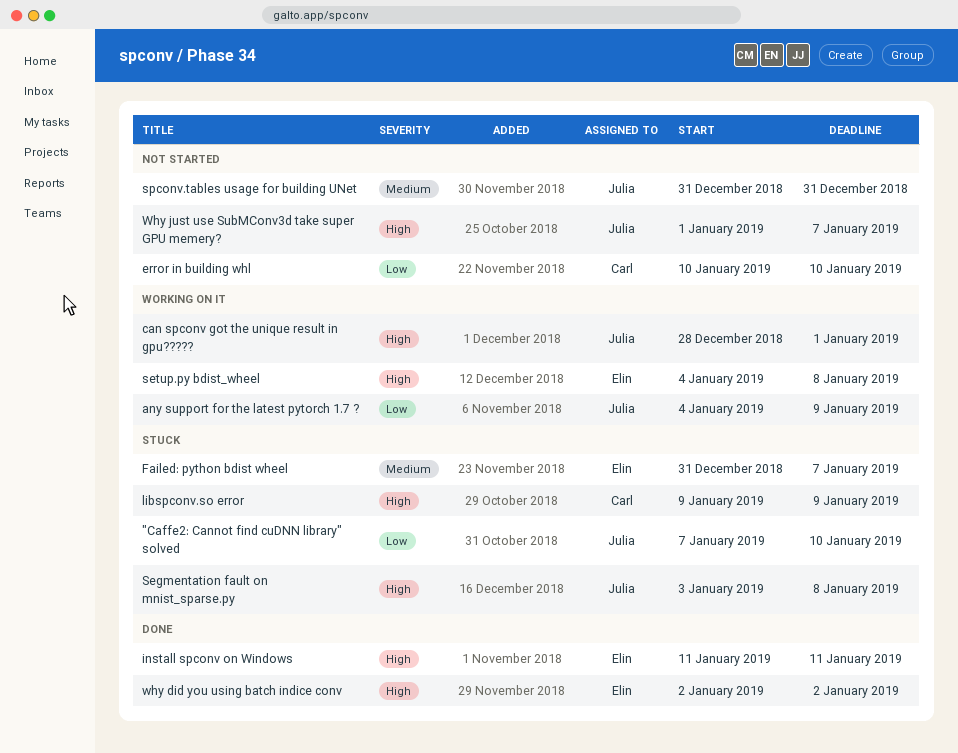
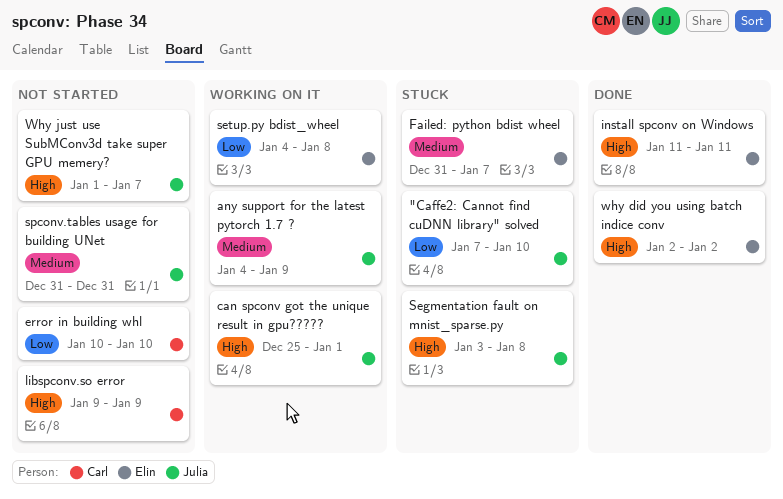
any support for the latest pytorch 1.7 ?, priority: Low -> Medium
can spconv got the unique result in gpu?????, start: Dec 28 -> Dec 25
libspconv.so error, status: Stuck -> Not started
setup.py bdist_wheel, priority: High -> Low

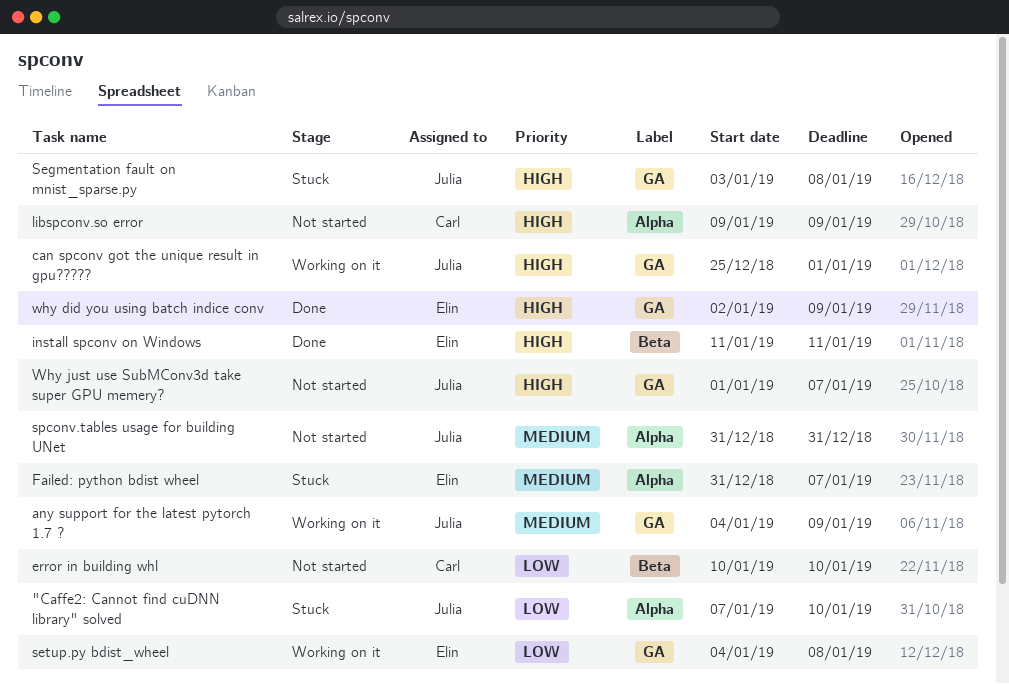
why did you using batch indice conv, due: Jan 2 -> Jan 9

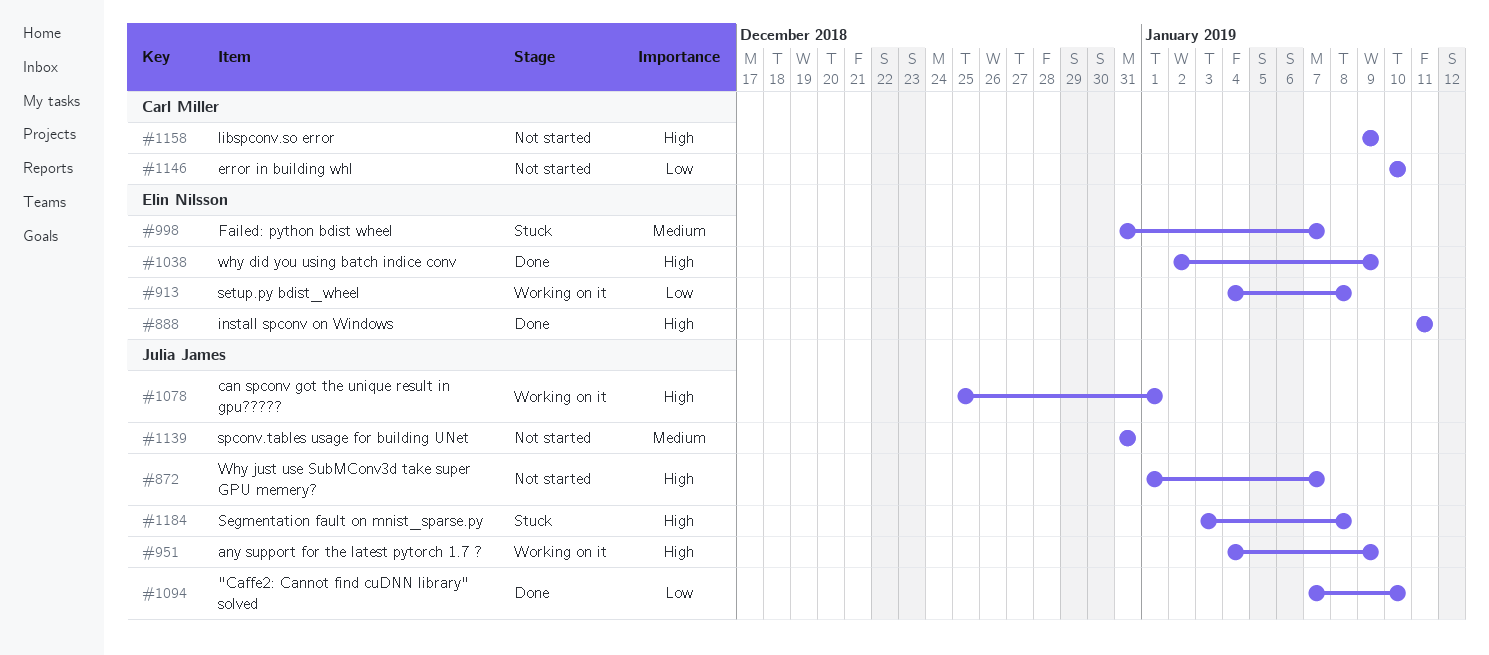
"Caffe2: Cannot find cuDNN library" solved, status: Stuck -> Done
any support for the latest pytorch 1.7 ?, priority: Medium -> High

